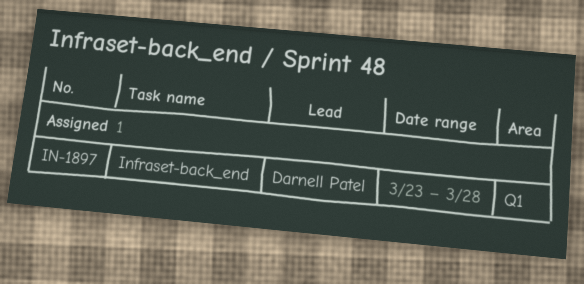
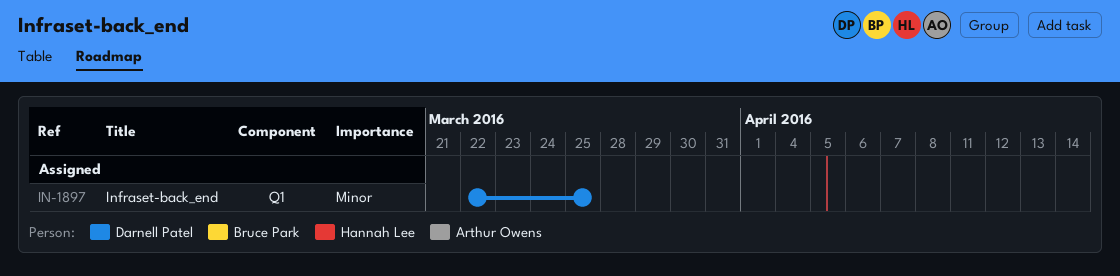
IN-1897, start: Mar 23 -> Mar 22
IN-1897, due: Mar 28 -> Mar 25

